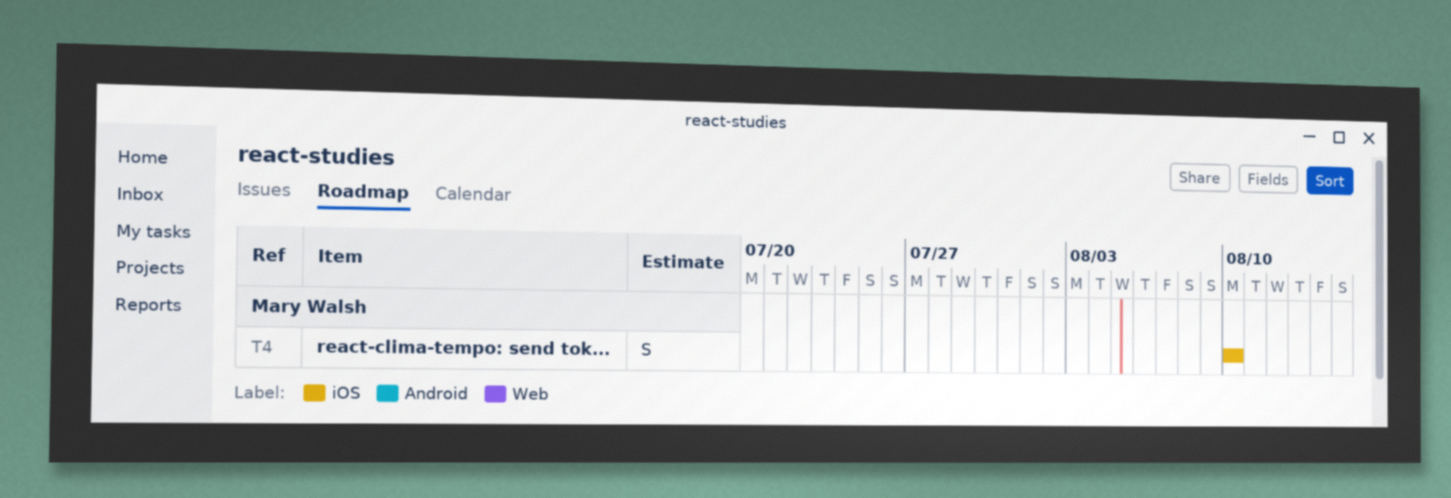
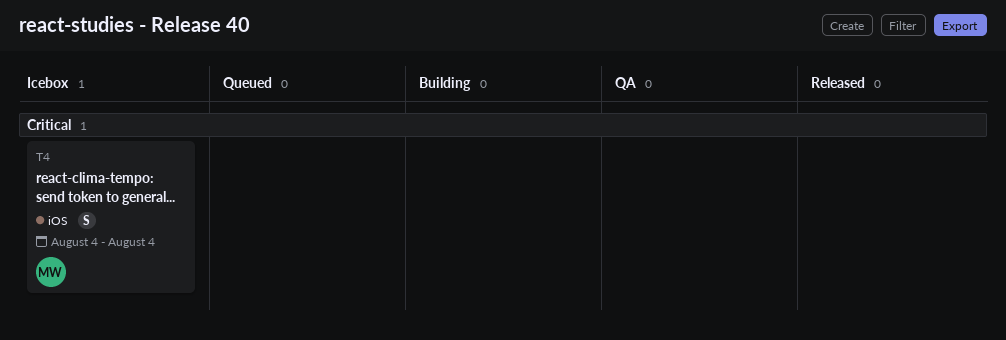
T4, start: Aug 10 -> Aug 4
T4, due: Aug 10 -> Aug 4

